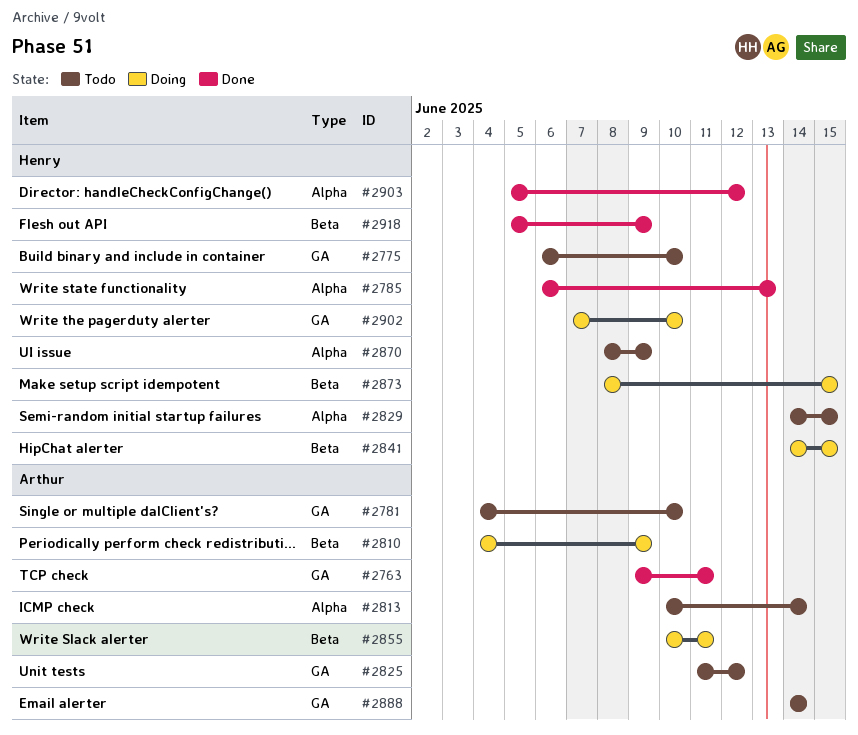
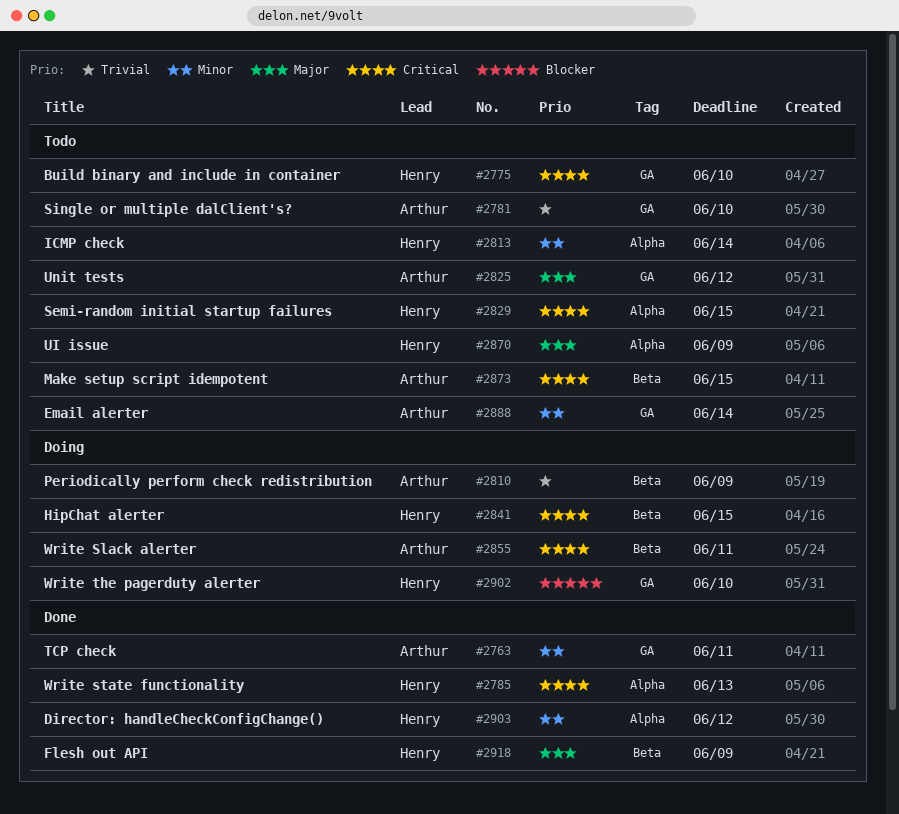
#2813, owner: Arthur -> Henry
#2873, status: Doing -> Todo
#2873, owner: Henry -> Arthur

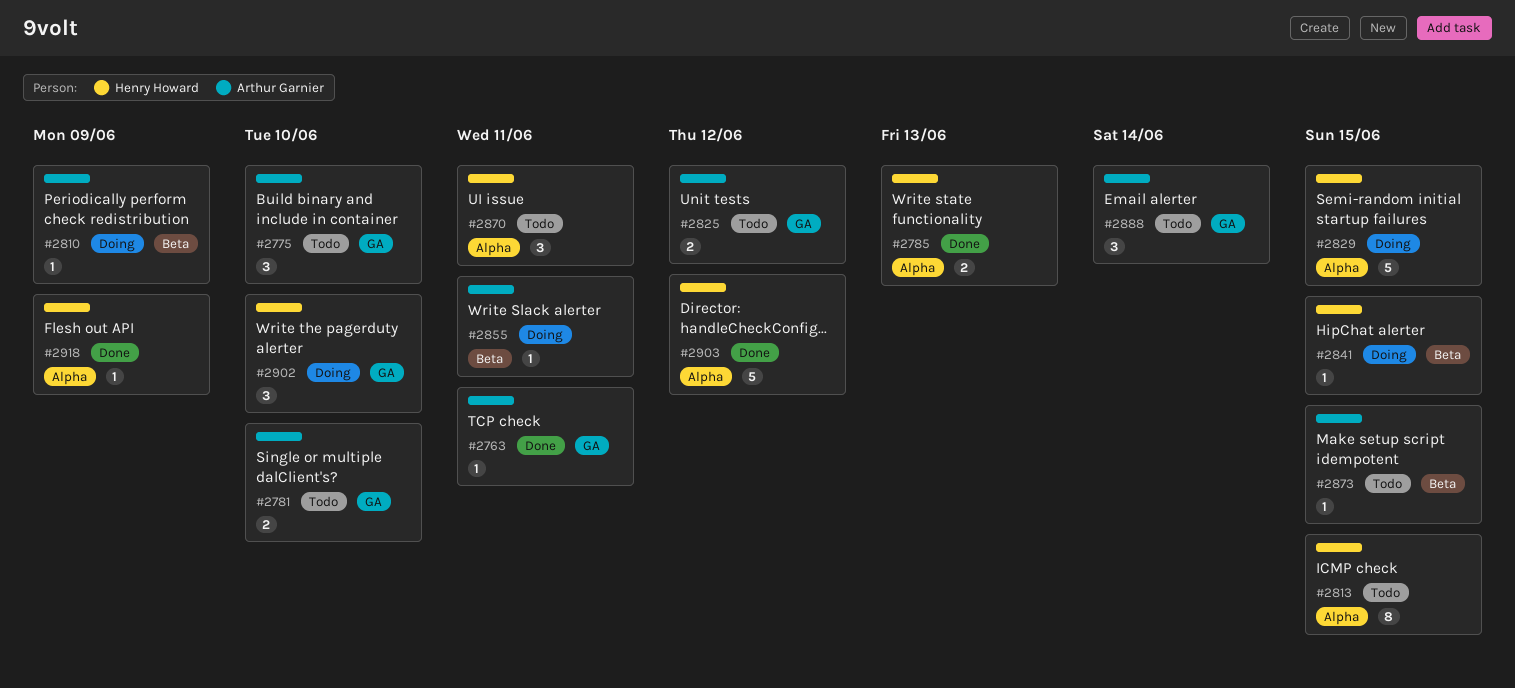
#2775, owner: Henry Howard -> Arthur Garnier
#2813, due: Jun 14 -> Jun 15
#2829, status: Todo -> Doing
#2870, due: Jun 9 -> Jun 11
#2918, label: Beta -> Alpha

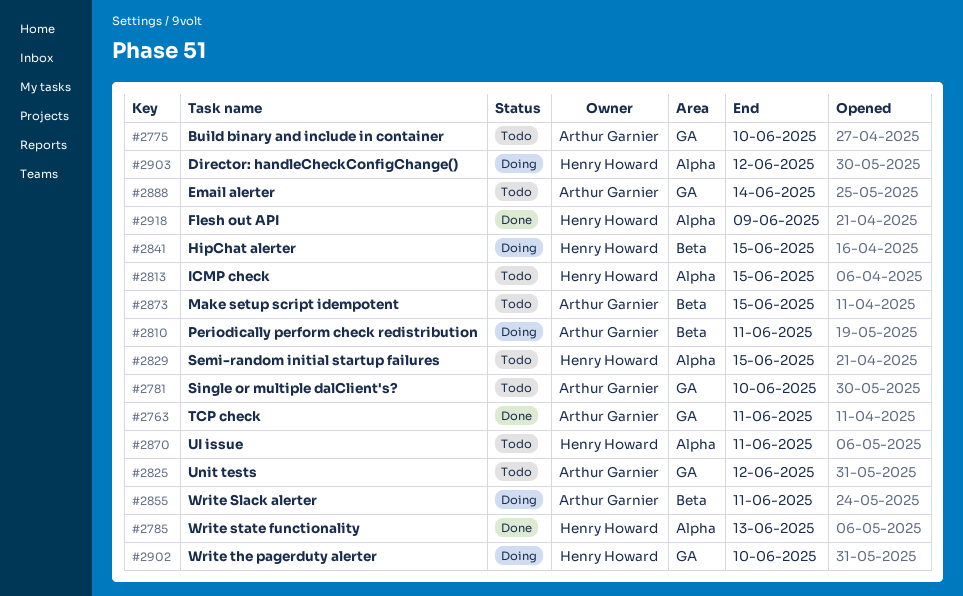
#2810, due: Jun 9 -> Jun 11
#2829, status: Doing -> Todo
#2903, status: Done -> Doing

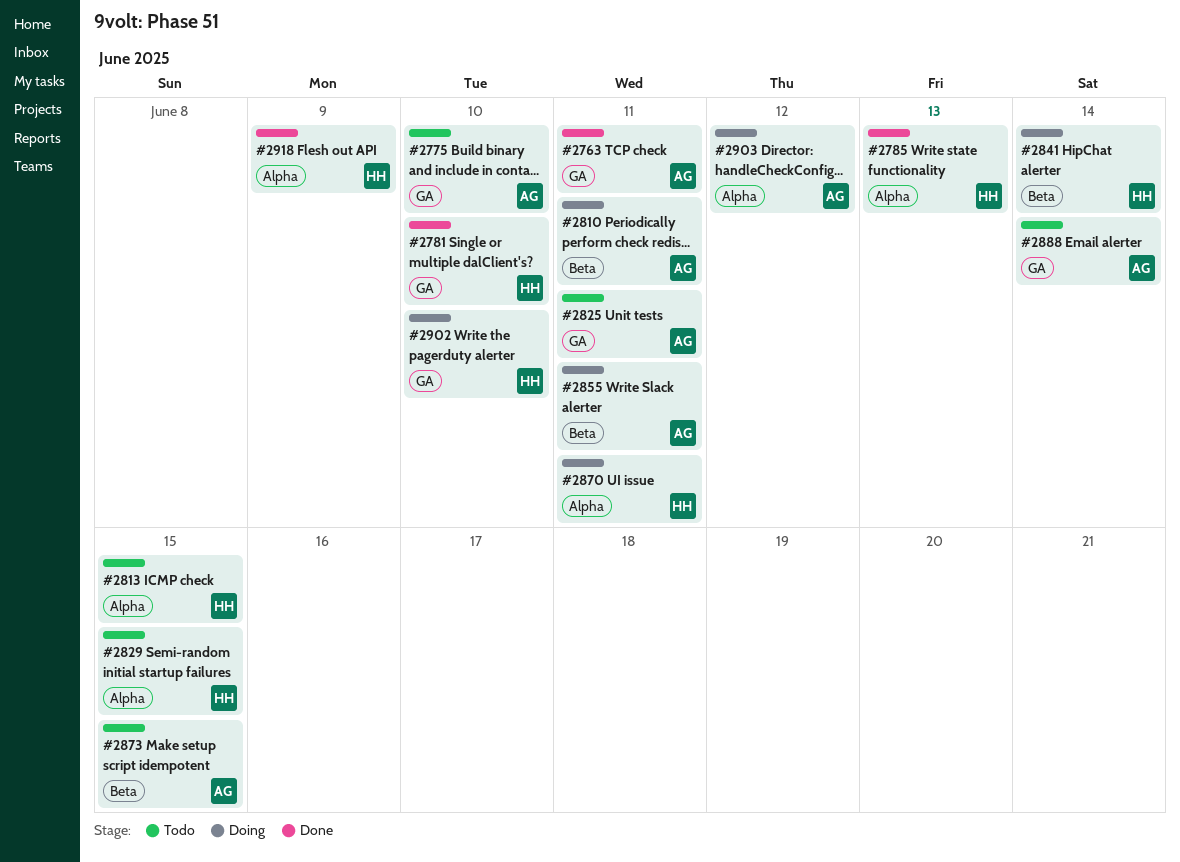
#2781, status: Todo -> Done
#2781, owner: Arthur Garnier -> Henry Howard
#2825, due: Jun 12 -> Jun 11
#2841, due: Jun 15 -> Jun 14
#2870, status: Todo -> Doing
#2903, owner: Henry Howard -> Arthur Garnier

